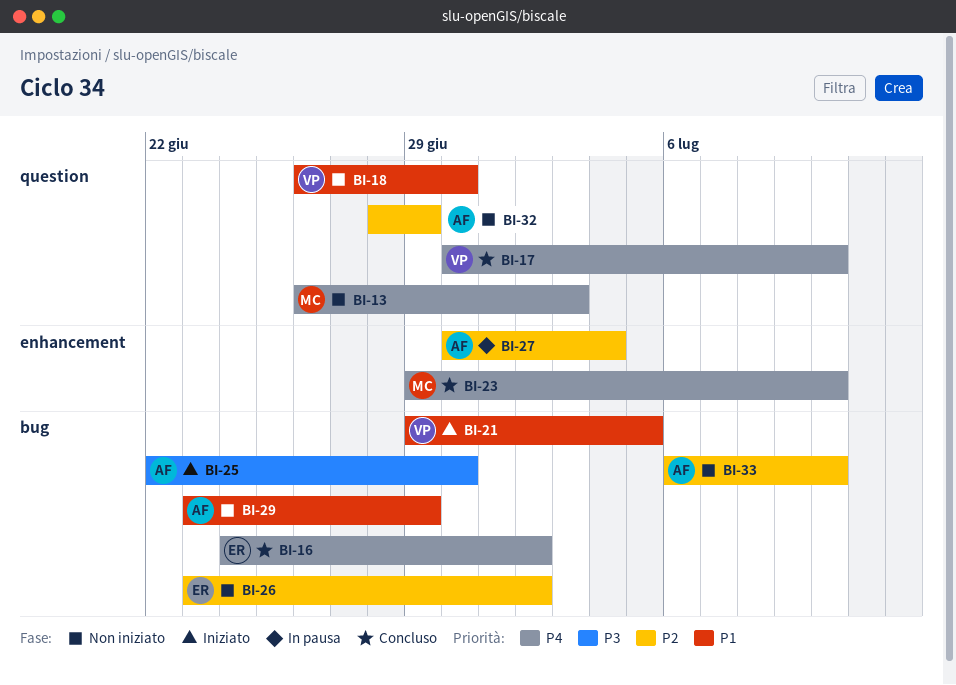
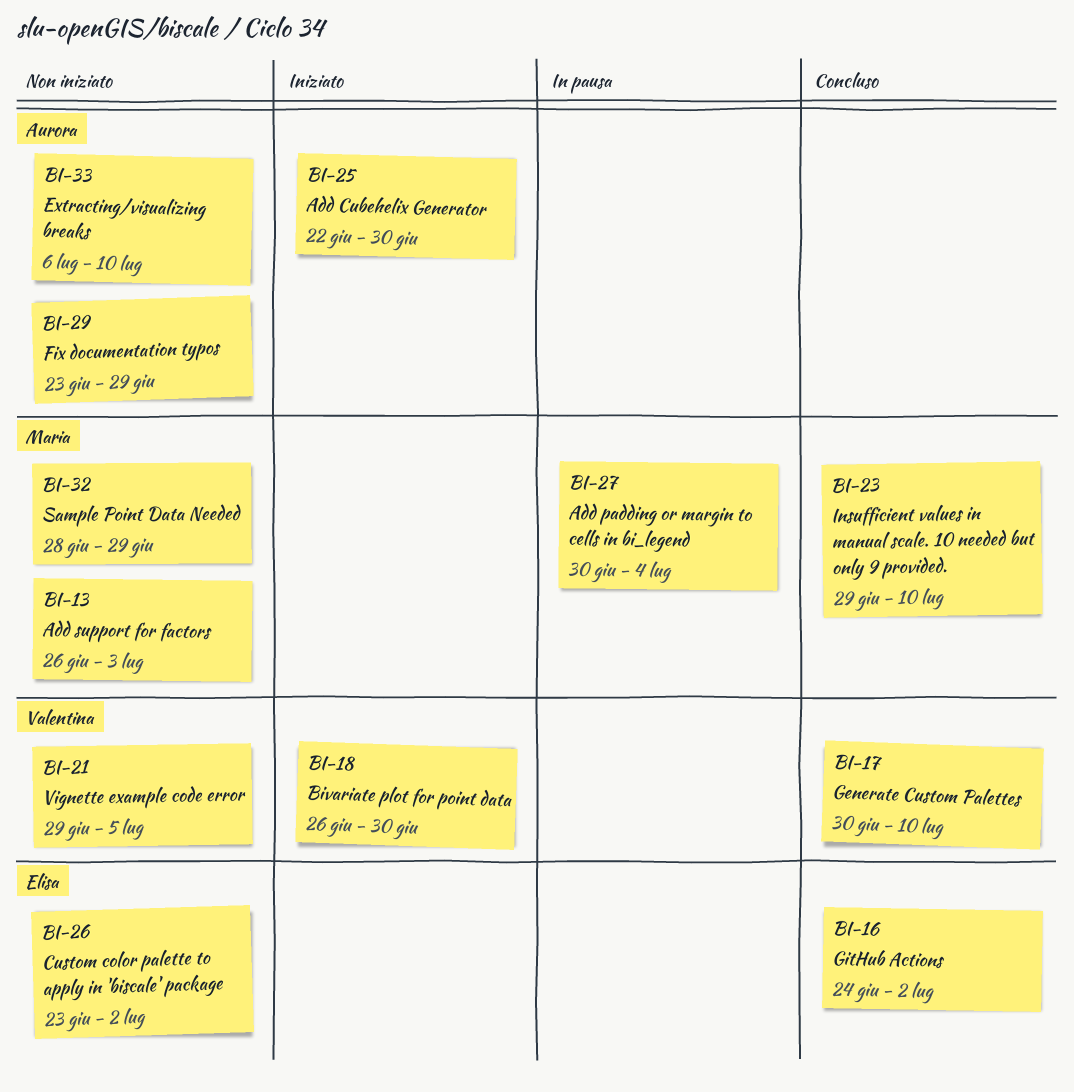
BI-18, status: Non iniziato -> Iniziato
BI-21, status: Iniziato -> Non iniziato
BI-27, owner: Aurora -> Maria
BI-32, owner: Aurora -> Maria

